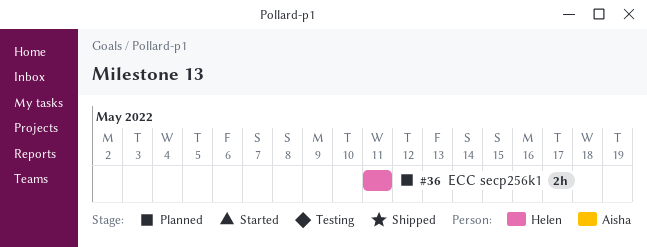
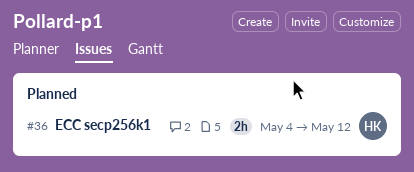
#36, start: May 11 -> May 4
#36, due: May 11 -> May 12

